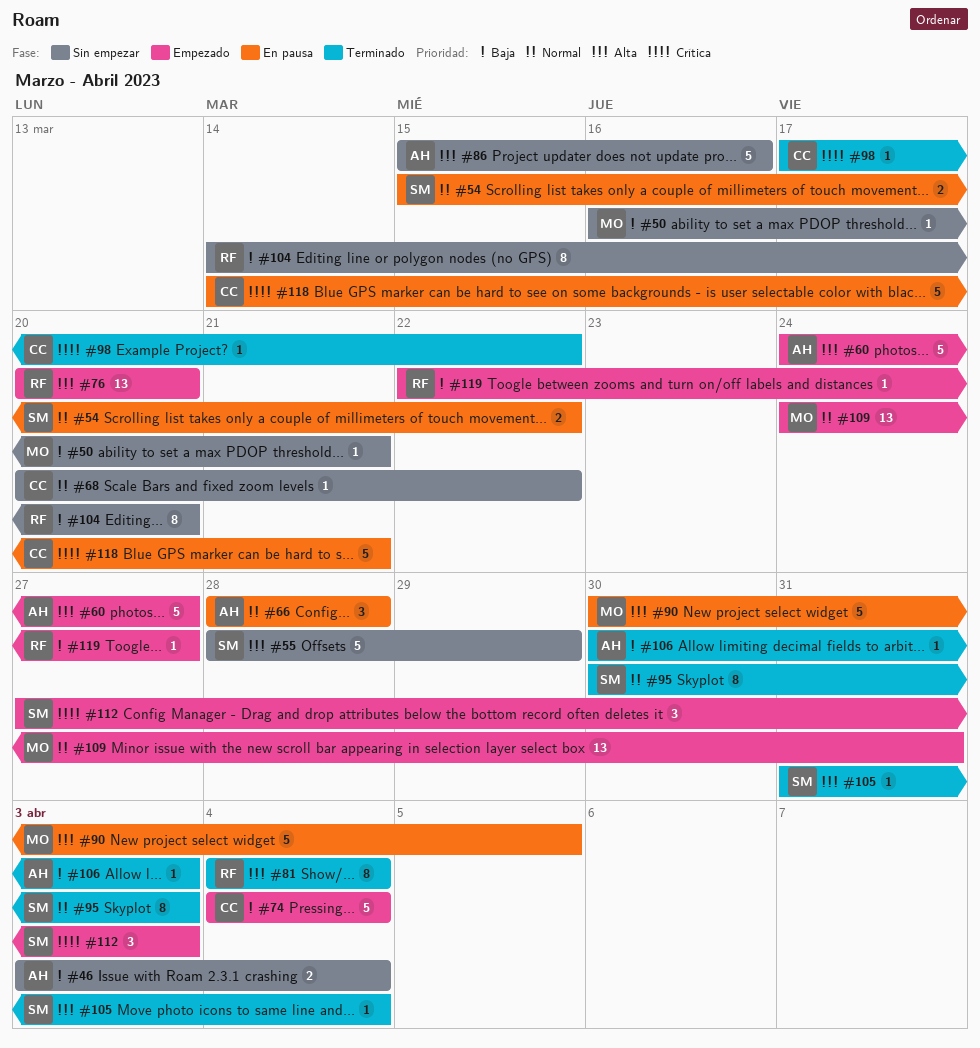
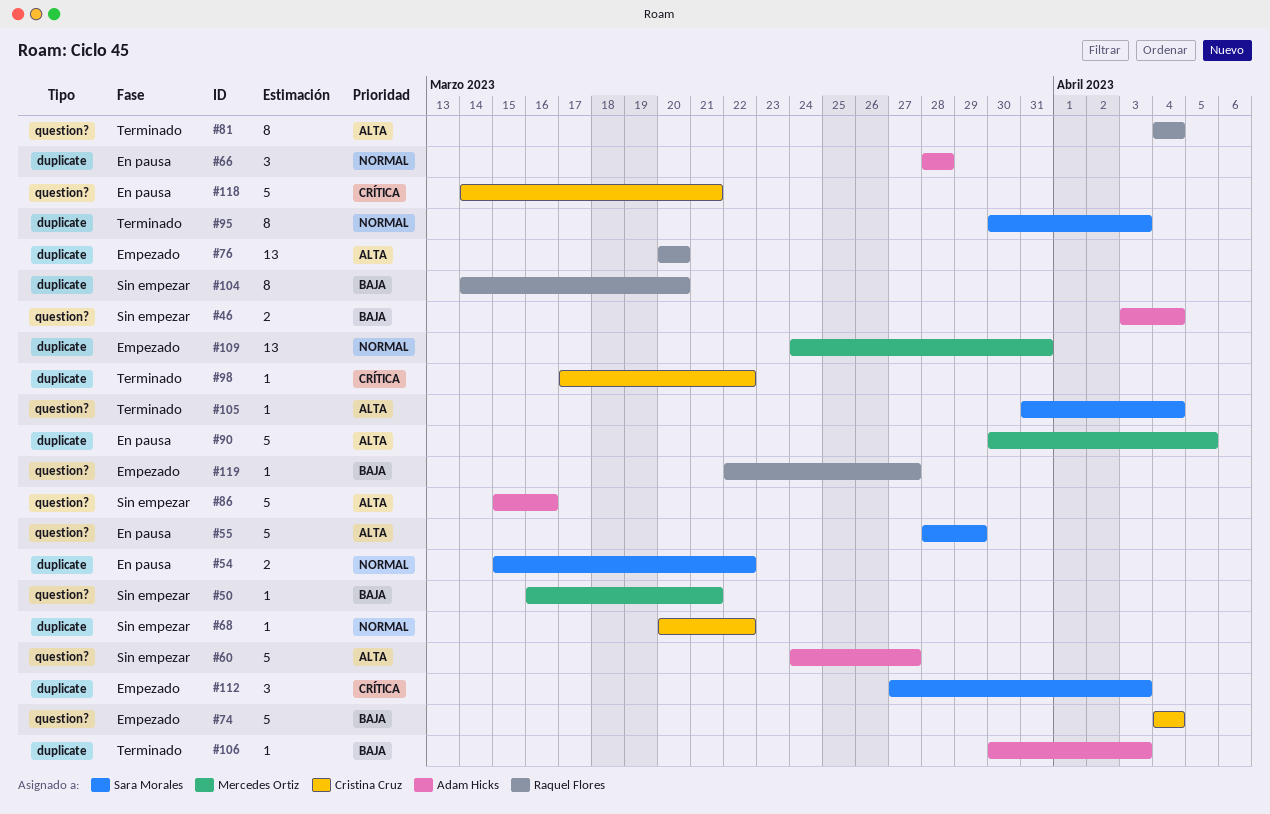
#55, status: Sin empezar -> En pausa
#60, status: Empezado -> Sin empezar

